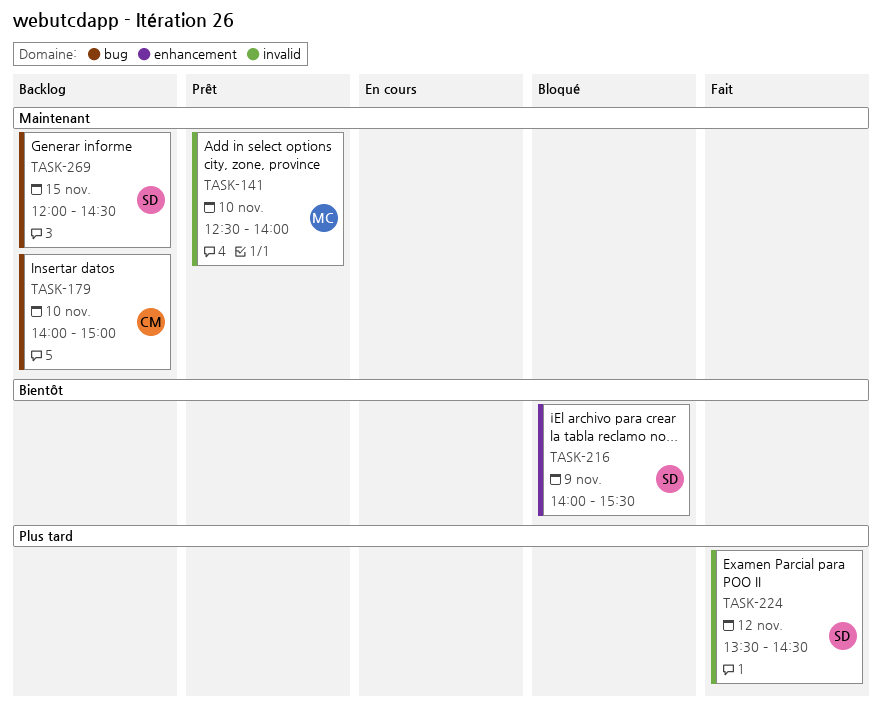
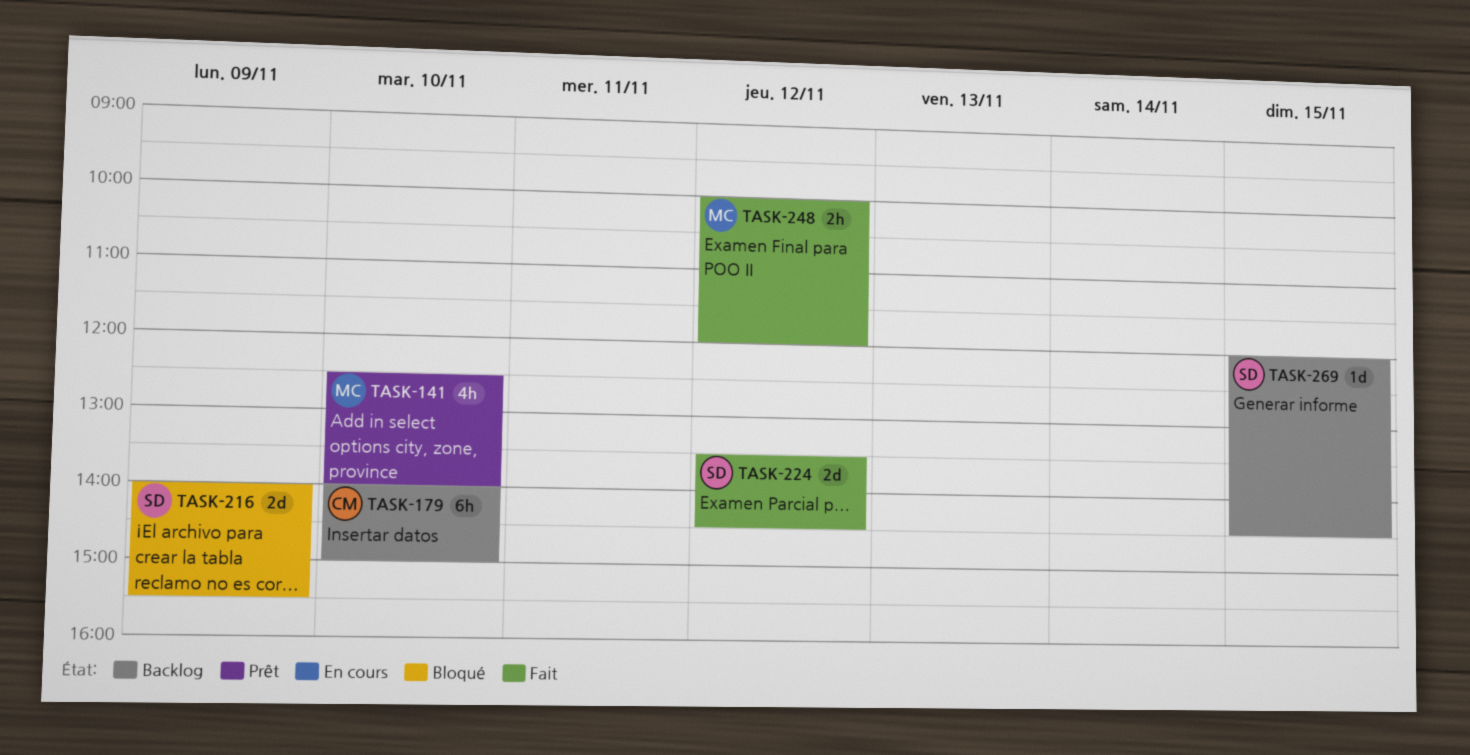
TASK-248: none -> present

